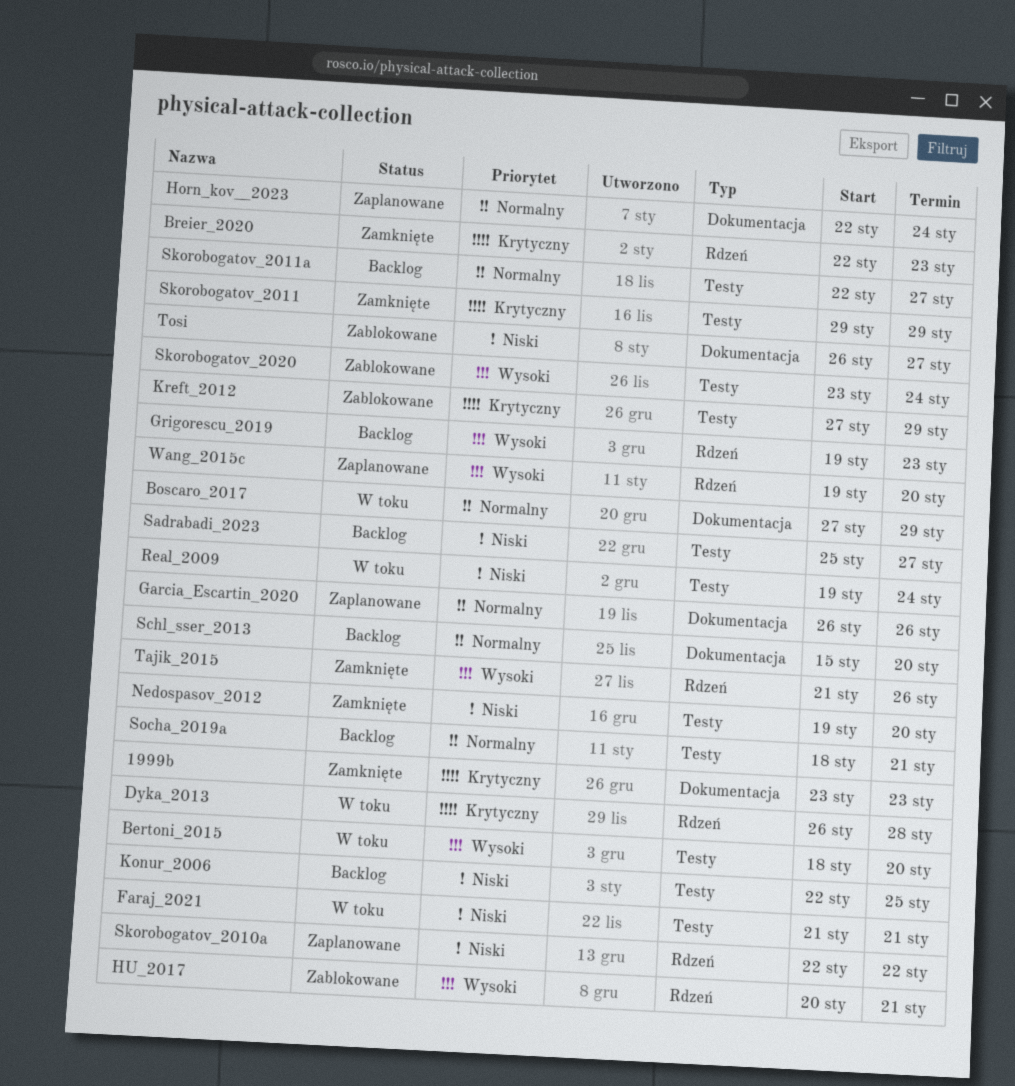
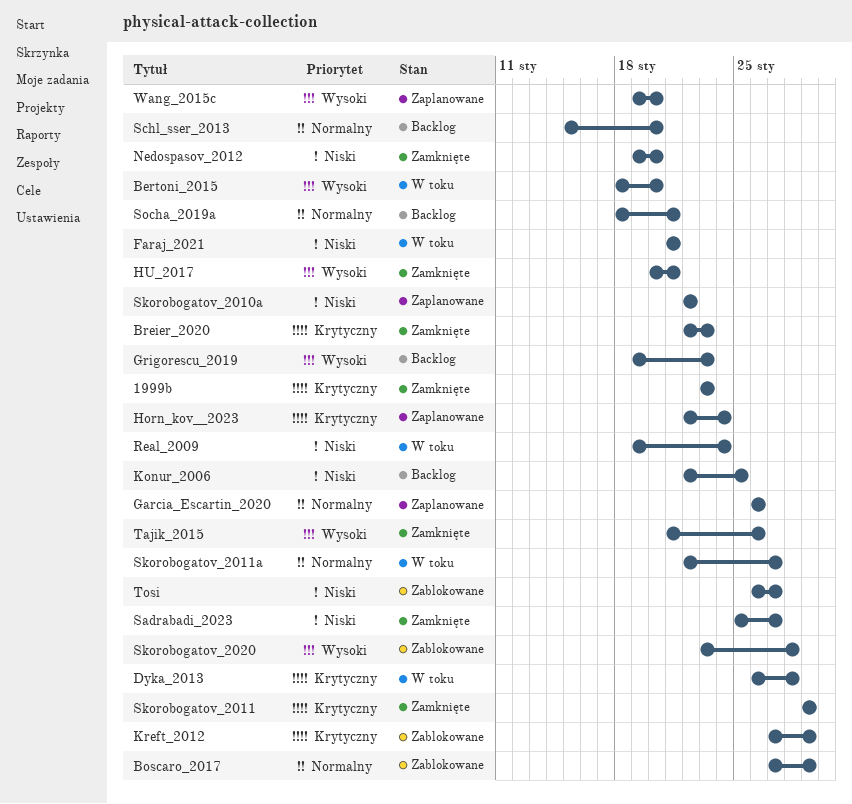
Boscaro_2017, status: W toku -> Zablokowane
Horn_kov__2023, priority: Normalny -> Krytyczny
HU_2017, status: Zablokowane -> Zamknięte
Sadrabadi_2023, status: Backlog -> Zamknięte
Skorobogatov_2011a, status: Backlog -> W toku
Skorobogatov_2020, due: Jan 24 -> Jan 28

